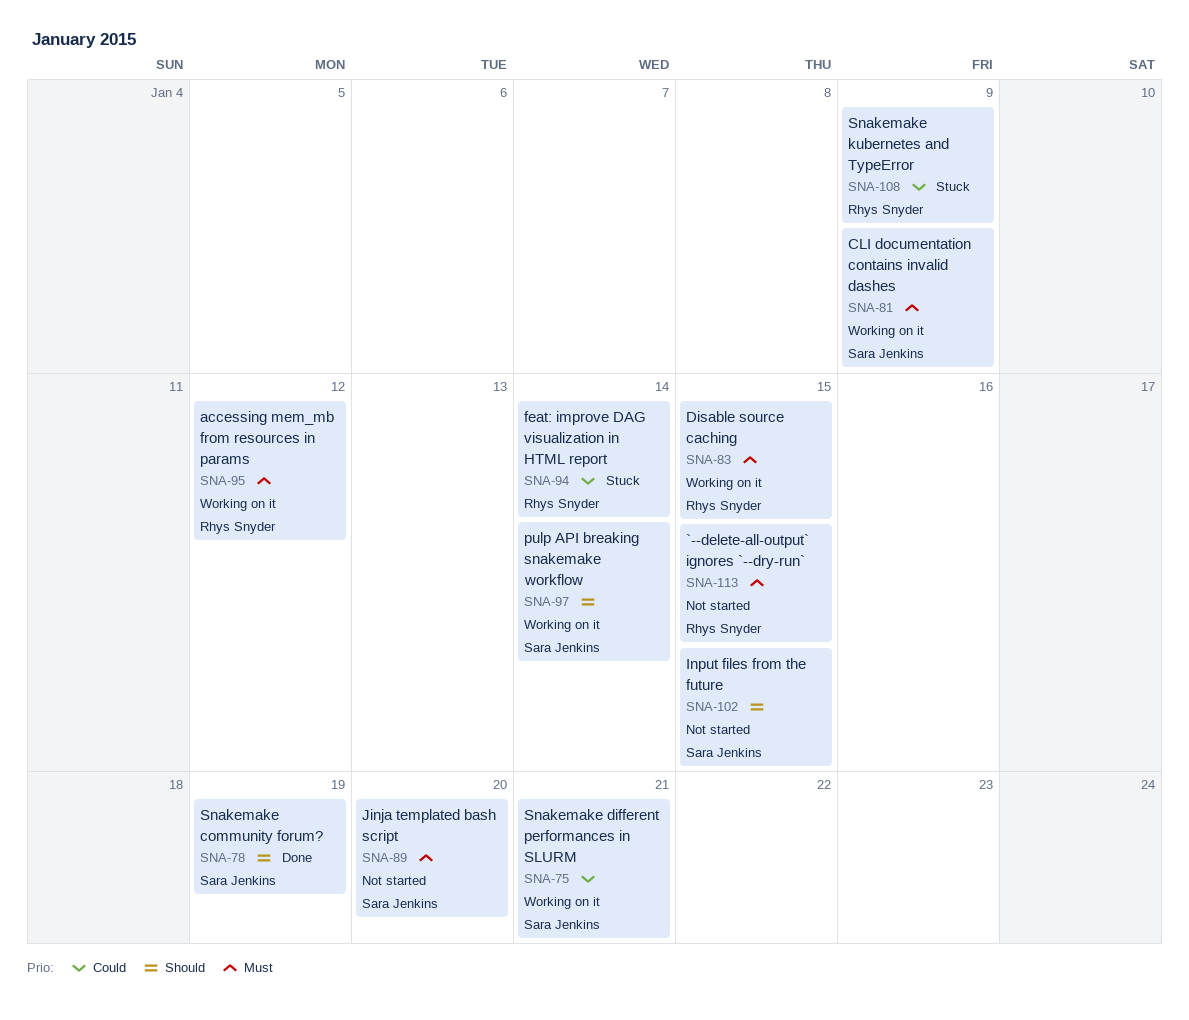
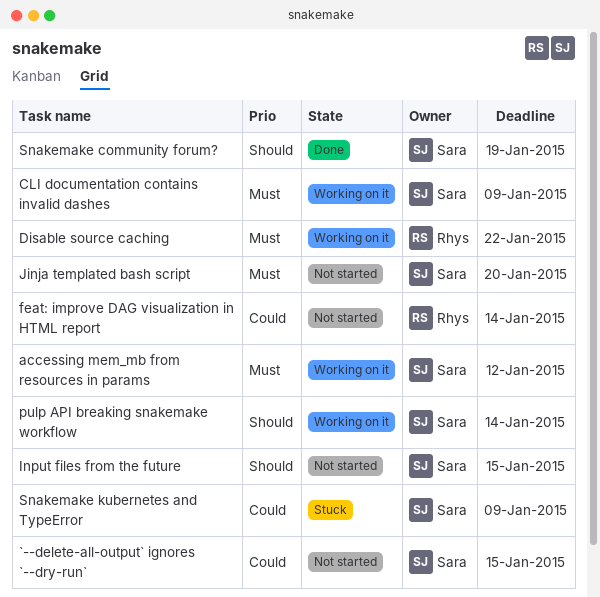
`--delete-all-output` ignores `--dry-run`, owner: Rhys Snyder -> Sara Jenkins
`--delete-all-output` ignores `--dry-run`, priority: Must -> Could
accessing mem_mb from resources in params, owner: Rhys Snyder -> Sara Jenkins
Disable source caching, due: Jan 15 -> Jan 22
feat: improve DAG visualization in HTML report, status: Stuck -> Not started
Snakemake different performances in SLURM: present -> none
Snakemake kubernetes and TypeError, owner: Rhys Snyder -> Sara Jenkins

